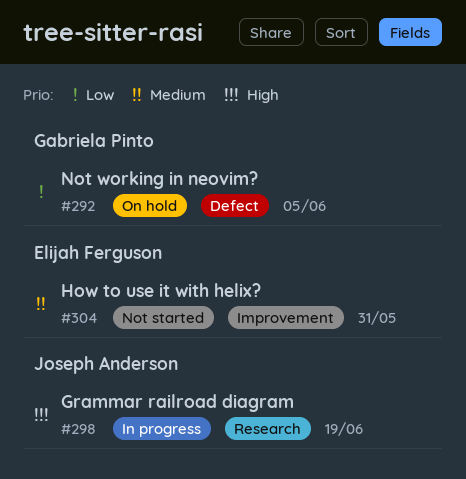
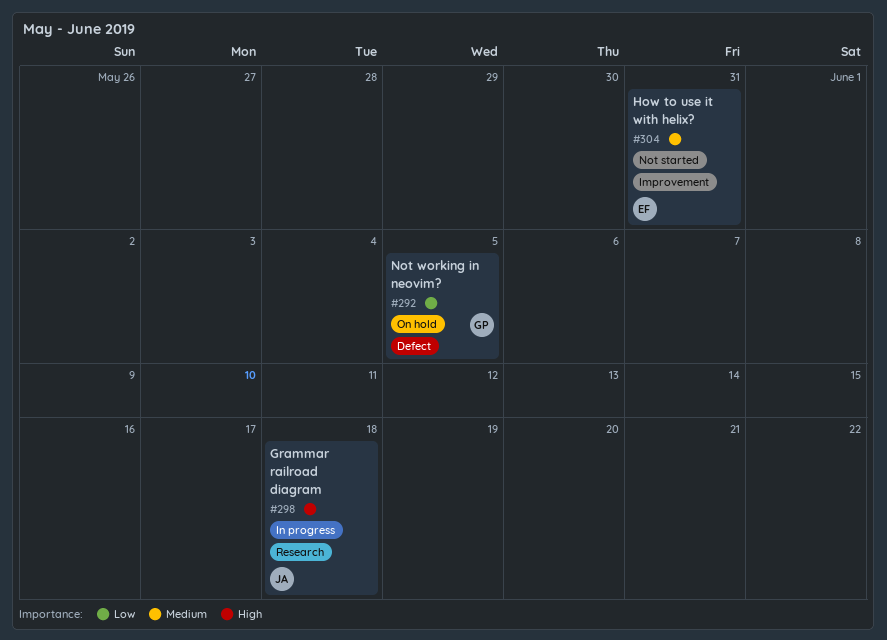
#298, due: Jun 19 -> Jun 18

